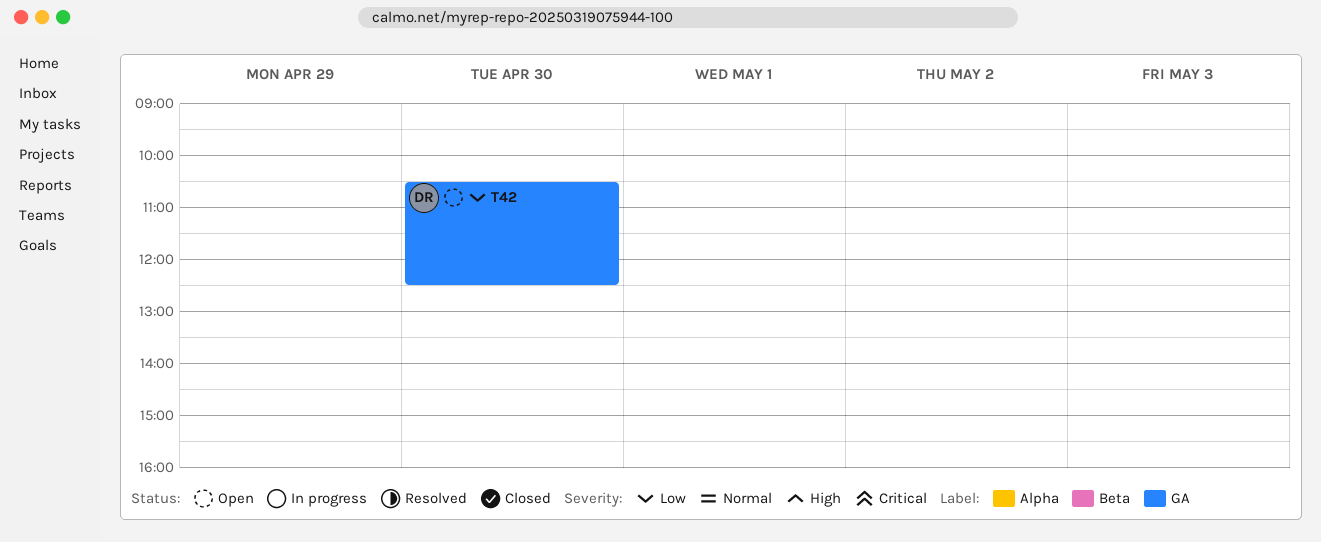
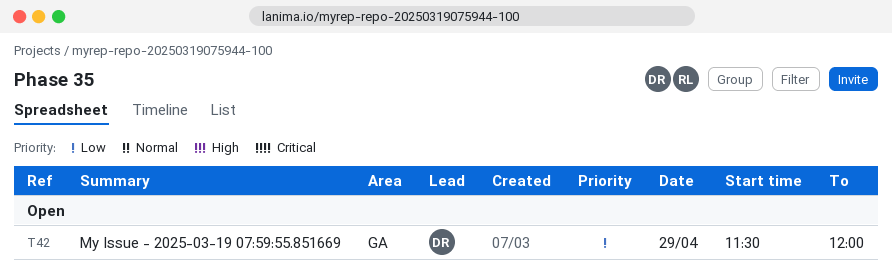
T42, day: Apr 30 -> Apr 29
T42, begins: 10:30 -> 11:30
T42, ends: 12:30 -> 12:00

